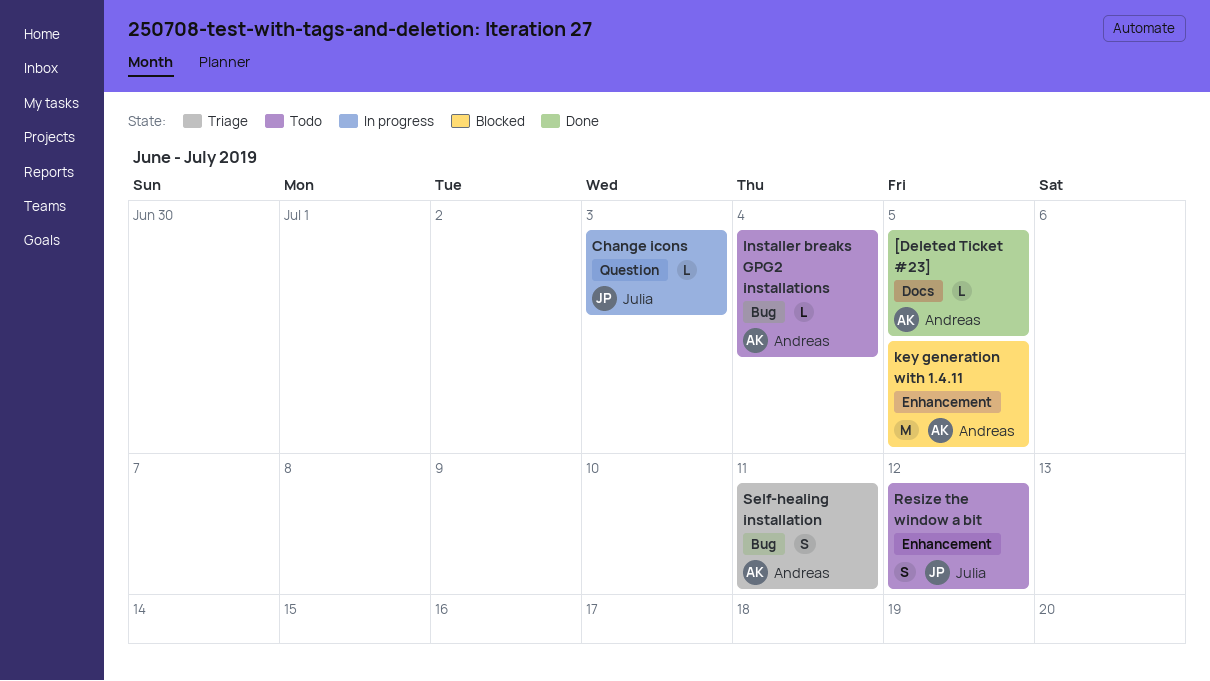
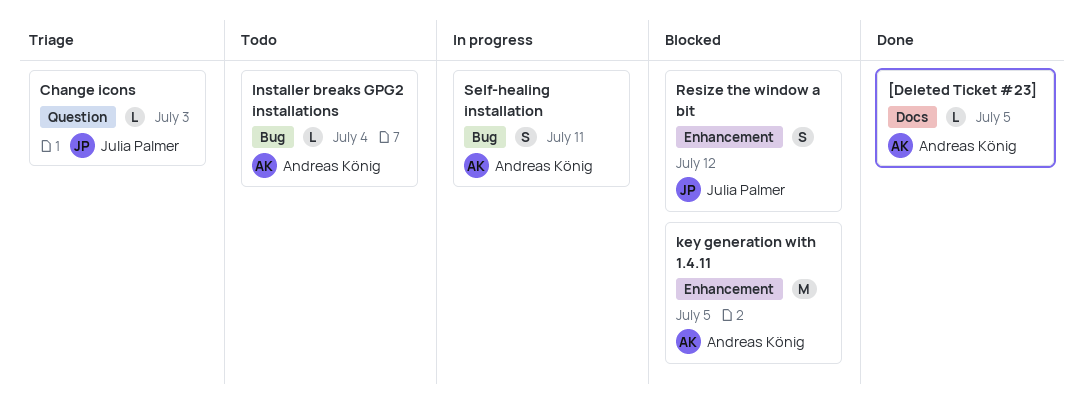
Change icons, status: In progress -> Triage
Resize the window a bit, status: Todo -> Blocked
Self-healing installation, status: Triage -> In progress

